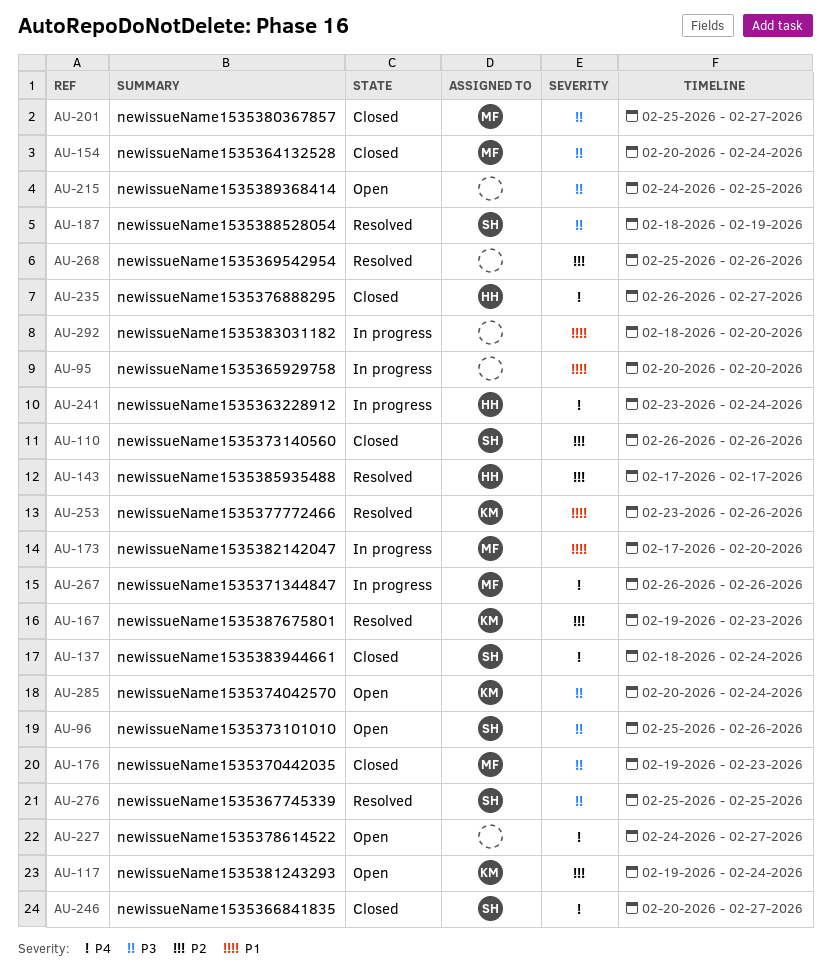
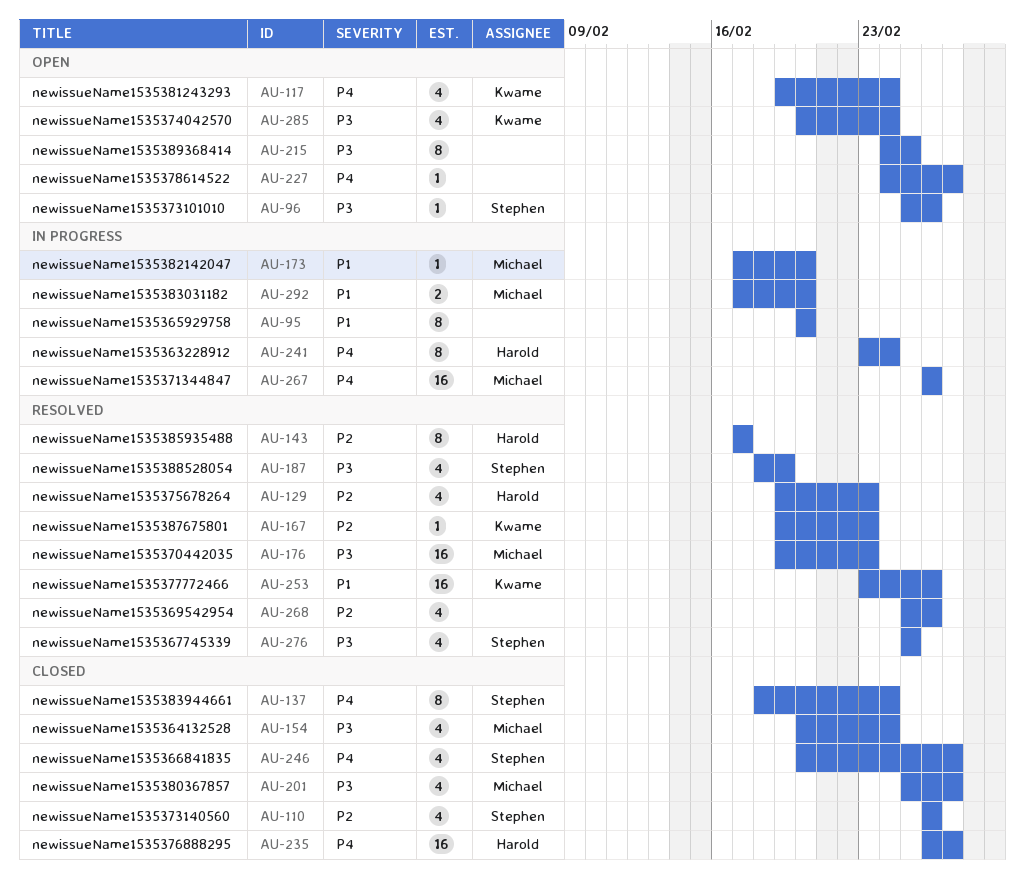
AU-117, priority: P2 -> P4
AU-129: none -> present
AU-176, status: Closed -> Resolved
AU-292, owner: none -> Michael
AU-292, start: Feb 18 -> Feb 17

